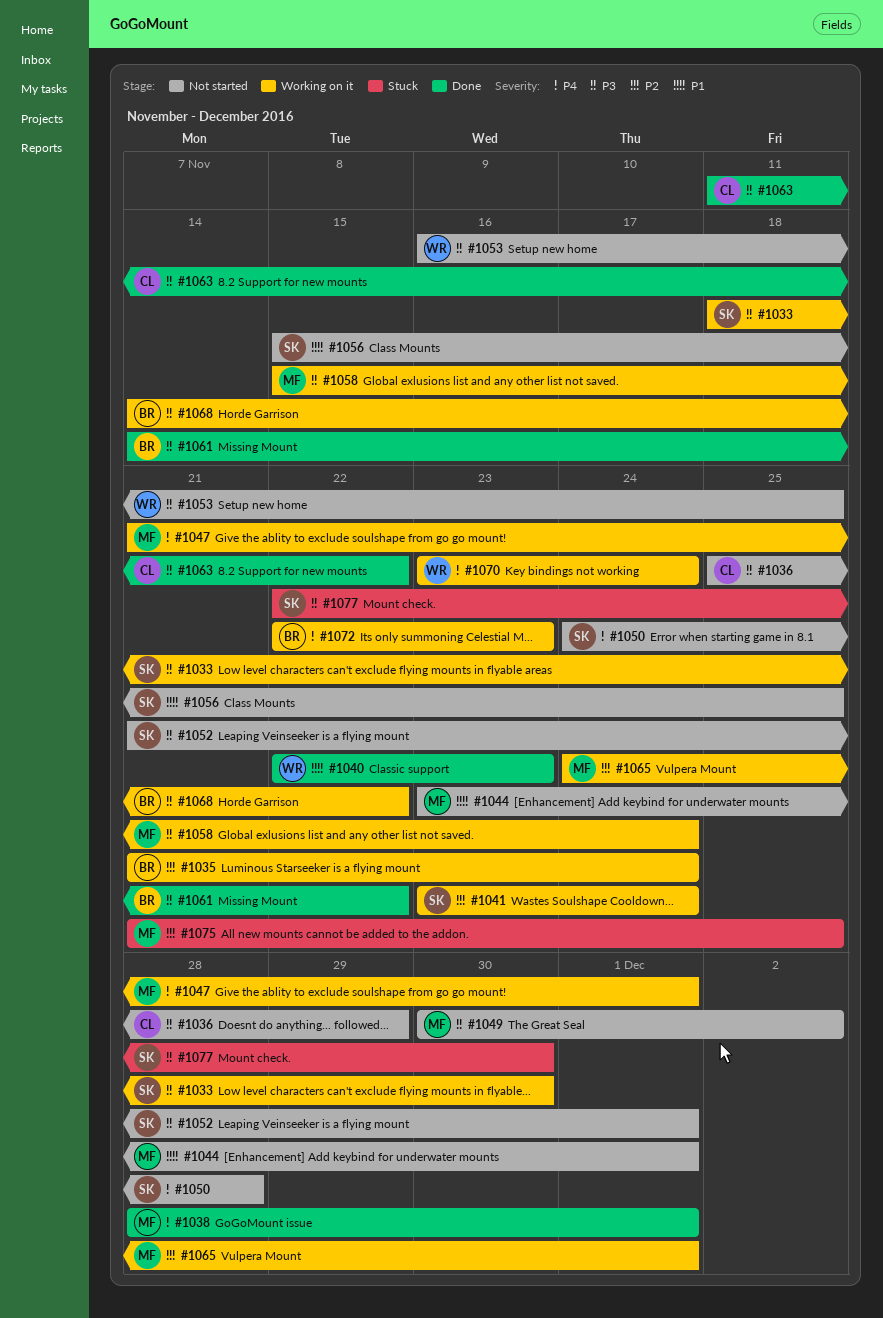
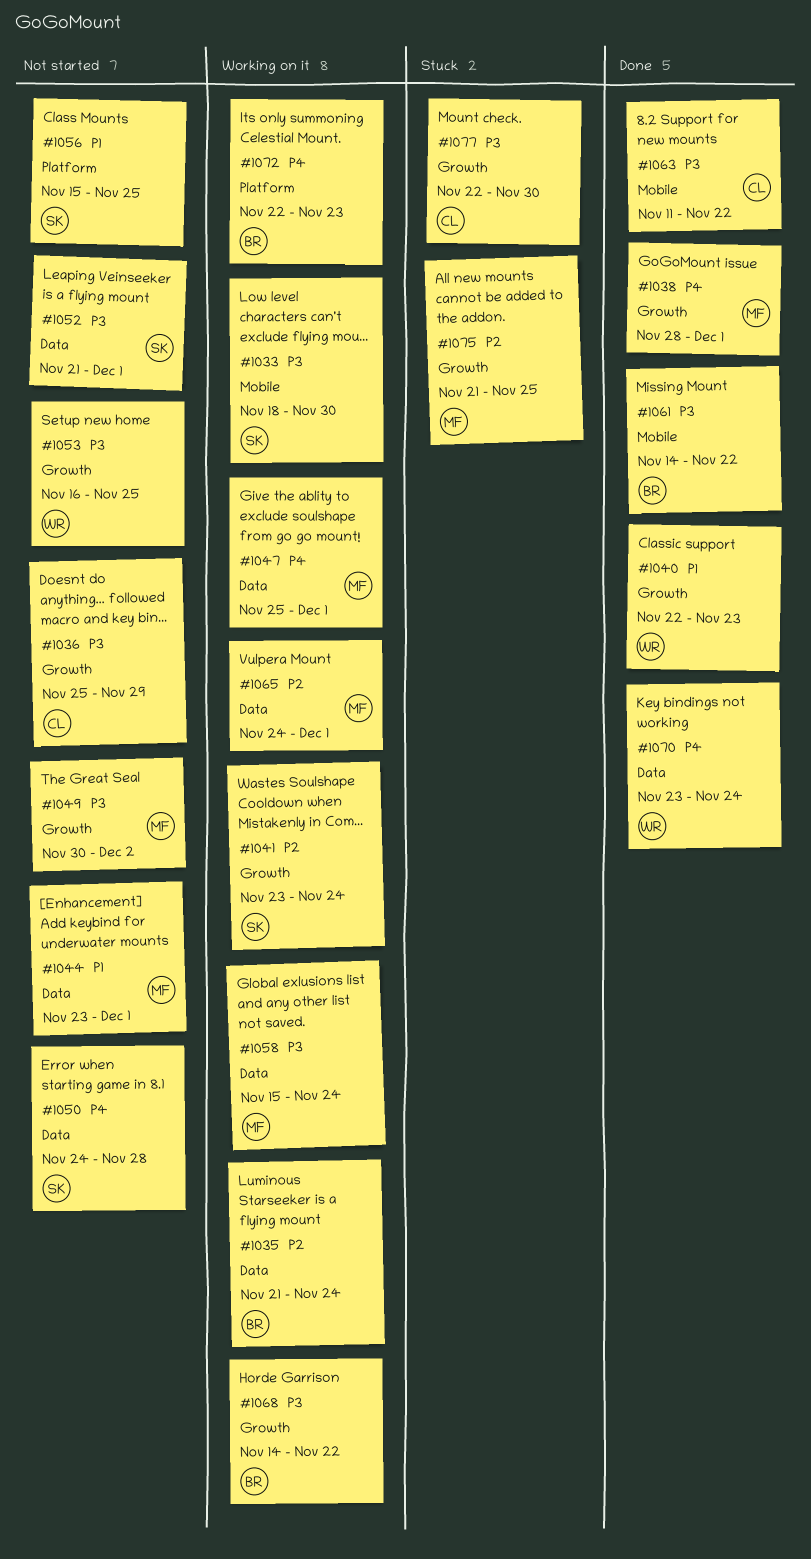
#1047, start: Nov 21 -> Nov 25
#1070, status: Working on it -> Done
#1077, owner: SK -> CL

